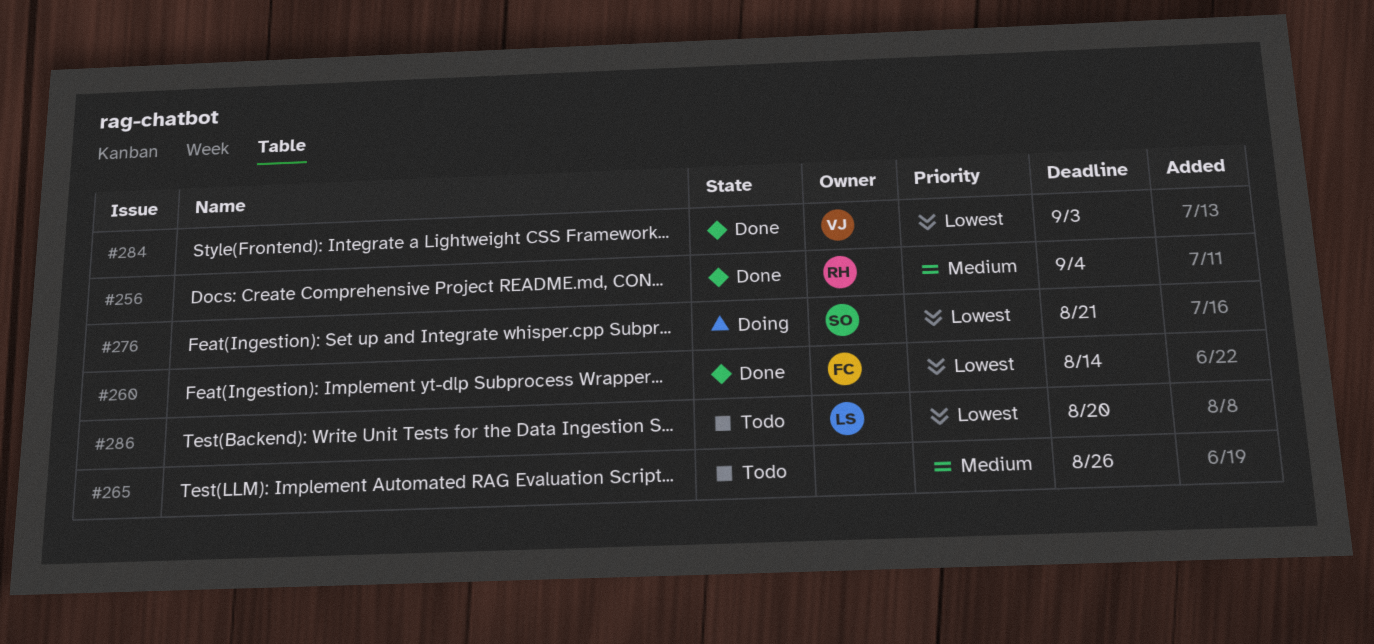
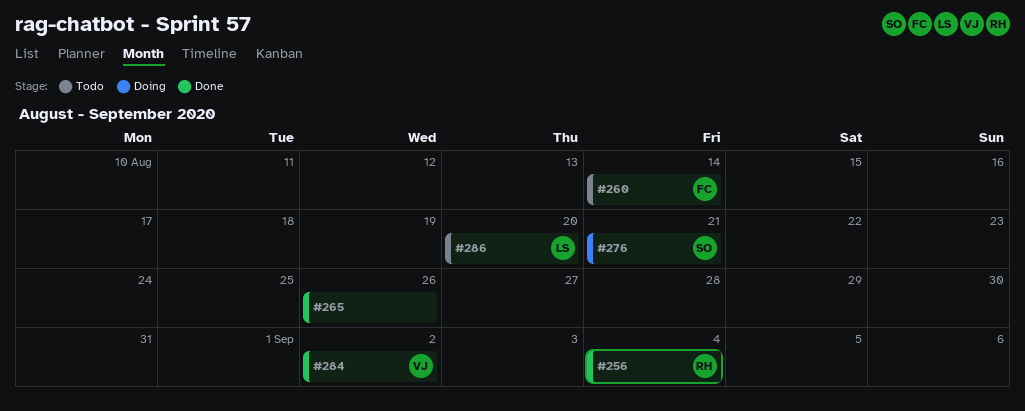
#260, status: Done -> Todo
#265, status: Todo -> Done
#284, due: Sep 3 -> Sep 2

